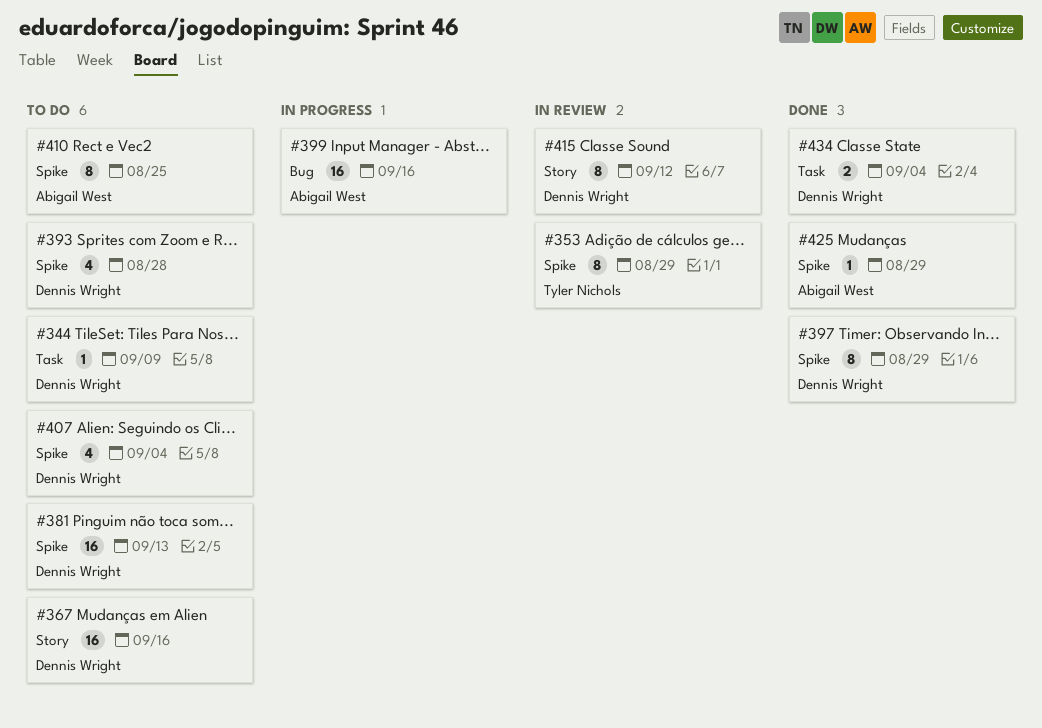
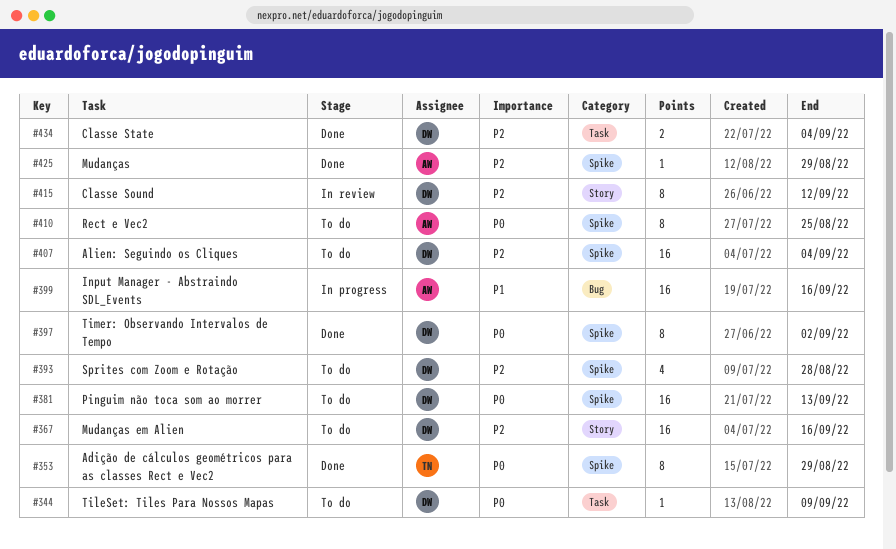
#353, status: In review -> Done
#397, due: Aug 29 -> Sep 2
#407, estimate: 4 -> 16

